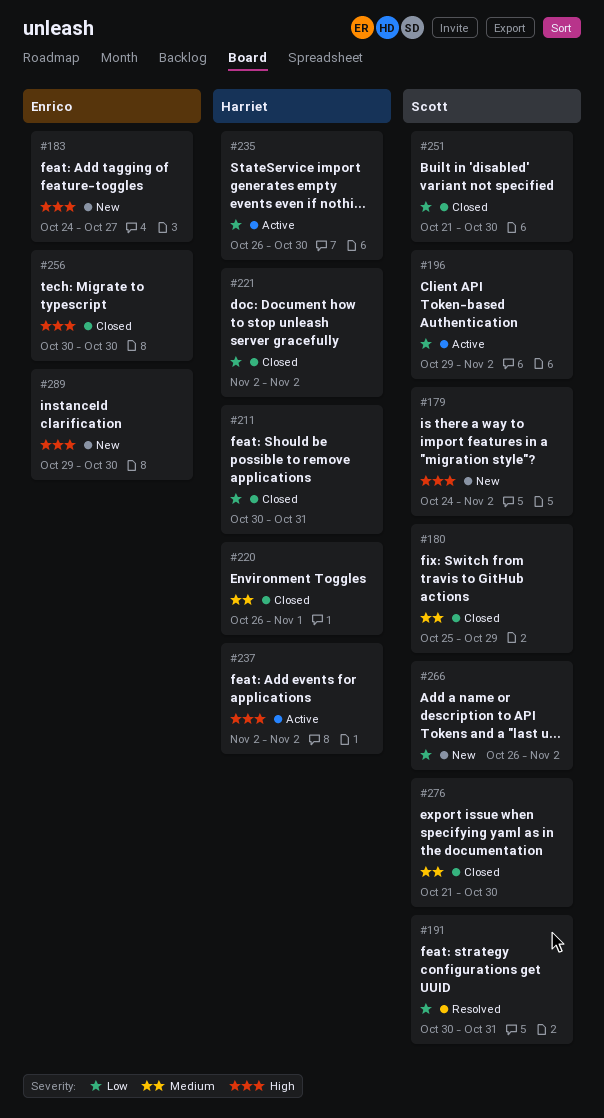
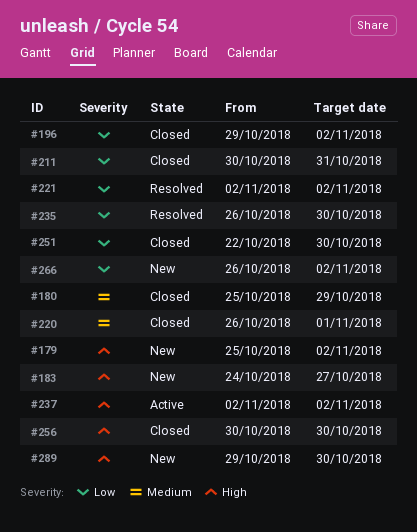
#179, start: Oct 24 -> Oct 25
#191: present -> none
#196, status: Active -> Closed
#221, status: Closed -> Resolved
#235, status: Active -> Resolved
#251, start: Oct 21 -> Oct 22
#276: present -> none

